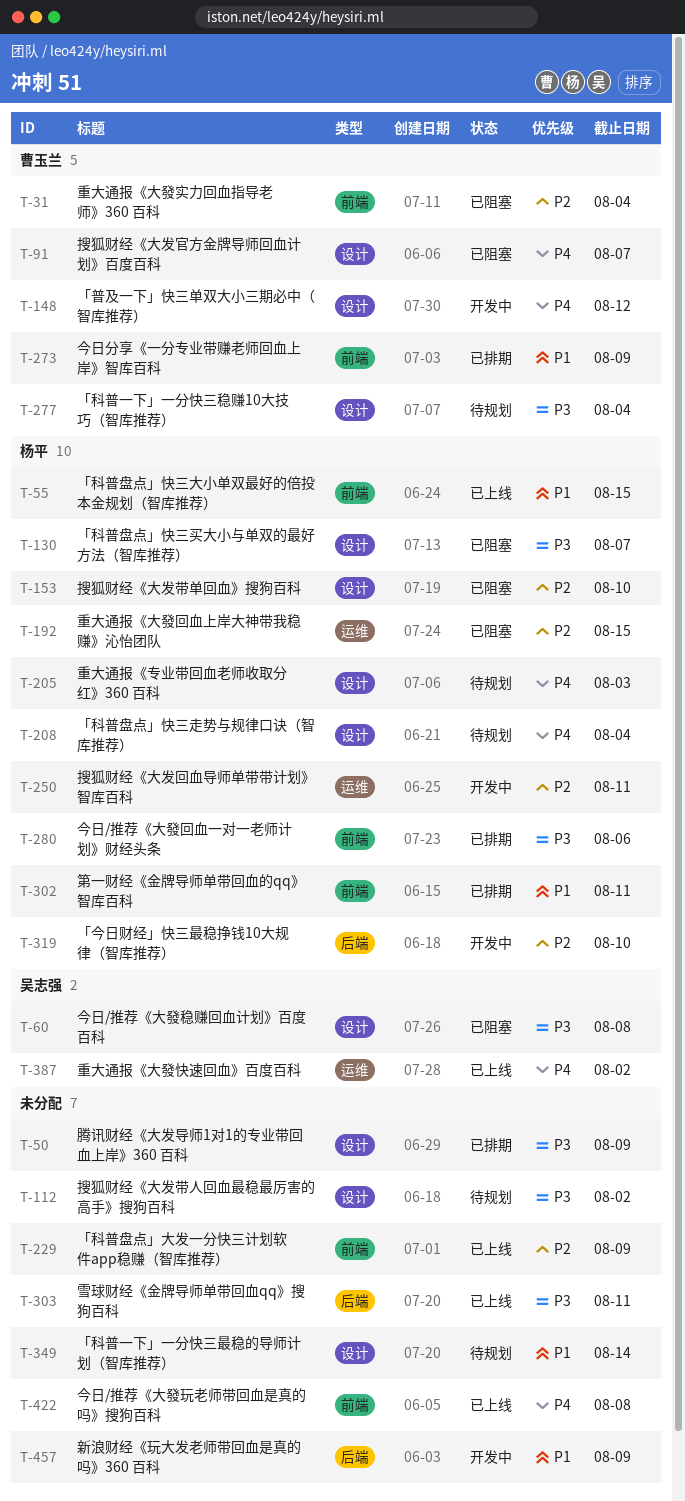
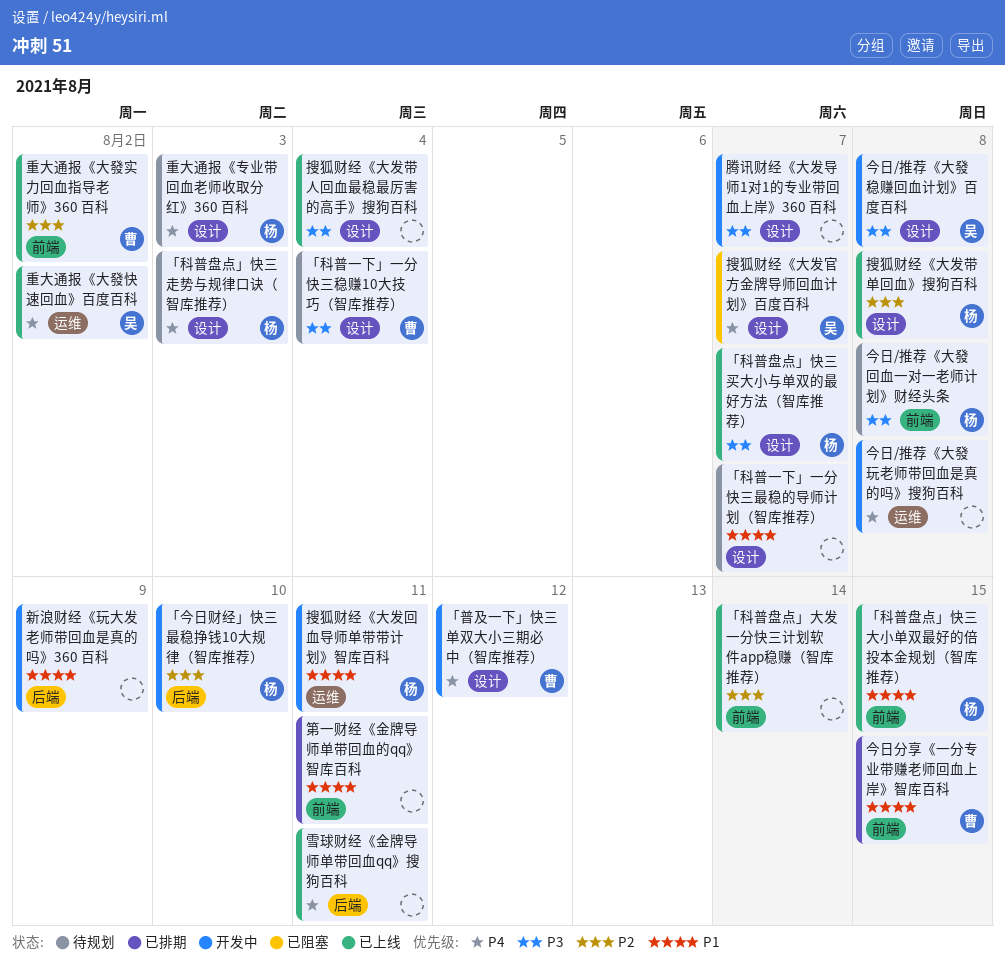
「科普一下」一分快三最稳的导师计划（智库推荐）, due: Aug 14 -> Aug 7
「科普盘点」大发一分快三计划软件app稳赚（智库推荐）, due: Aug 9 -> Aug 14
「科普盘点」快三买大小与单双的最好方法（智库推荐）, status: 已阻塞 -> 已上线
「科普盘点」快三走势与规律口诀（智库推荐）, due: Aug 4 -> Aug 3
今日/推荐《大發回血一对一老师计划》财经头条, status: 已排期 -> 待规划
今日/推荐《大發回血一对一老师计划》财经头条, due: Aug 6 -> Aug 8
今日/推荐《大發玩老师带回血是真的吗》搜狗百科, status: 已上线 -> 开发中
今日/推荐《大發玩老师带回血是真的吗》搜狗百科, label: 前端 -> 运维
今日/推荐《大發稳赚回血计划》百度百科, status: 已阻塞 -> 开发中
今日分享《一分专业带赚老师回血上岸》智库百科, due: Aug 9 -> Aug 15
搜狐财经《大发回血导师单带带计划》智库百科, priority: P2 -> P1
搜狐财经《大发官方金牌导师回血计划》百度百科, owner: 曹玉兰 -> 吴志强
搜狐财经《大发带人回血最稳最厉害的高手》搜狗百科, status: 待规划 -> 已上线
搜狐财经《大发带人回血最稳最厉害的高手》搜狗百科, due: Aug 2 -> Aug 4
搜狐财经《大发带单回血》搜狗百科, status: 已阻塞 -> 已上线
搜狐财经《大发带单回血》搜狗百科, due: Aug 10 -> Aug 8
第一财经《金牌导师单带回血的qq》智库百科, owner: 杨平 -> none
腾讯财经《大发导师1对1的专业带回血上岸》360 百科, status: 已排期 -> 开发中
腾讯财经《大发导师1对1的专业带回血上岸》360 百科, due: Aug 9 -> Aug 7
重大通报《大發回血上岸大神带我稳赚》沁怡团队: present -> none
重大通报《大發实力回血指导老师》360 百科, status: 已阻塞 -> 已上线
重大通报《大發实力回血指导老师》360 百科, due: Aug 4 -> Aug 2
雪球财经《金牌导师单带回血qq》搜狗百科, priority: P3 -> P4

